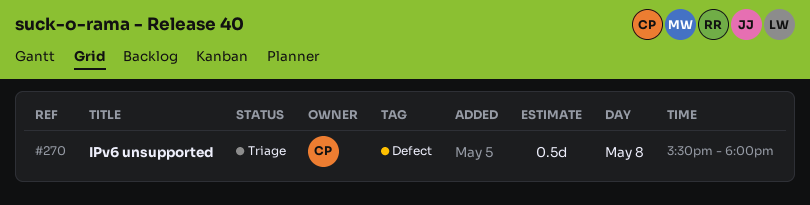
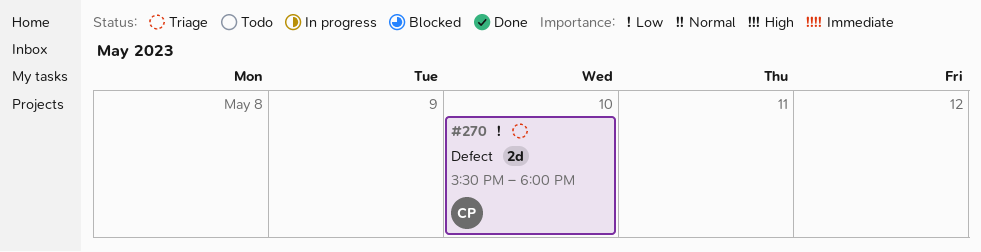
#270, estimate: 0.5d -> 2d
#270, day: May 8 -> May 10

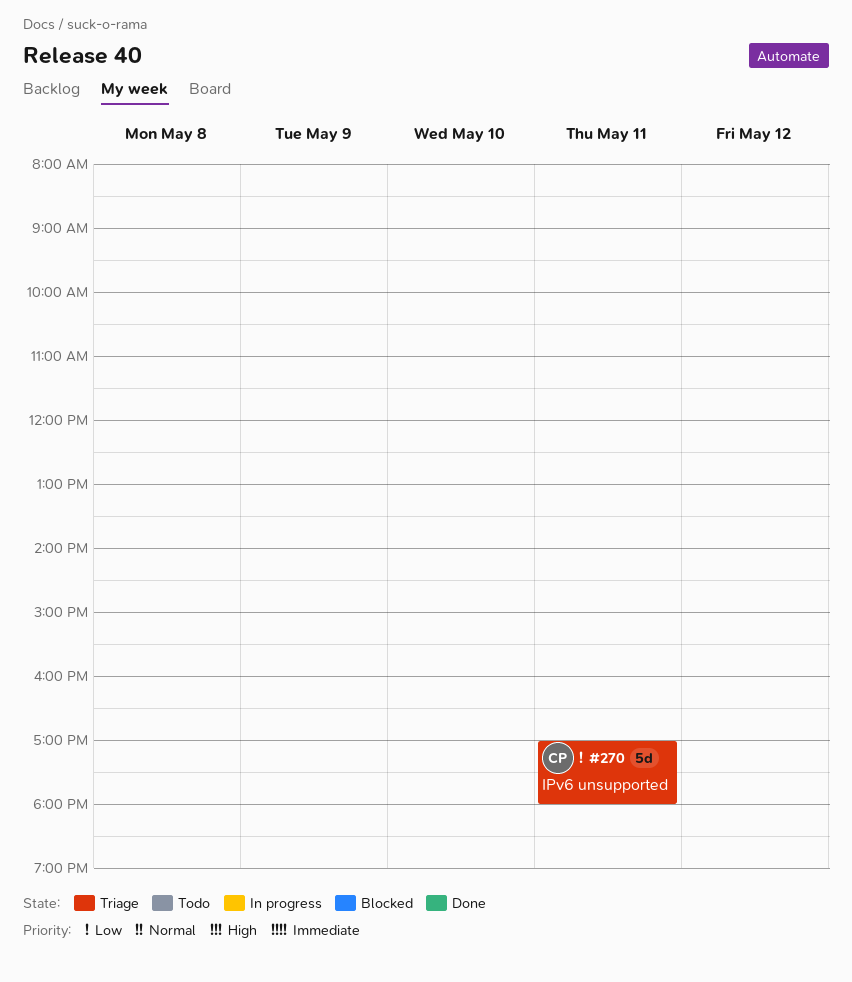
#270, estimate: 2d -> 5d
#270, day: May 10 -> May 11
#270, begins: 15:30 -> 17:00

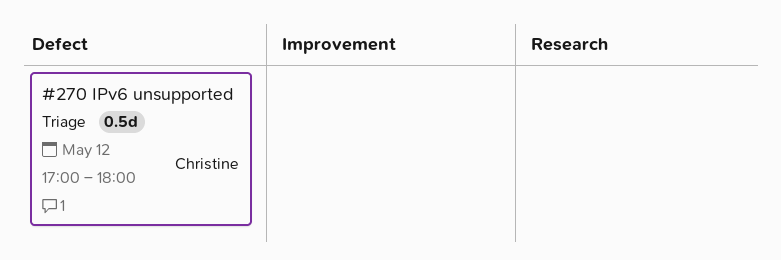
#270, estimate: 5d -> 0.5d
#270, day: May 11 -> May 12

